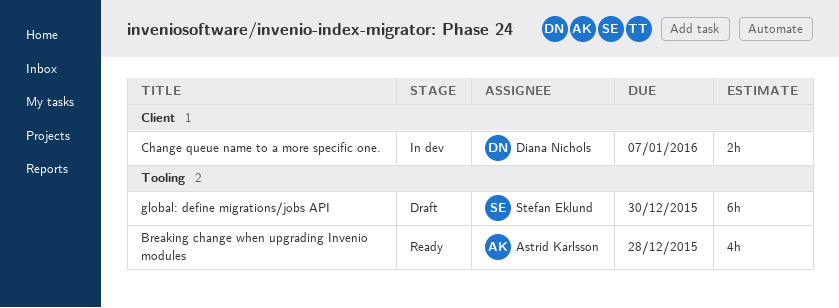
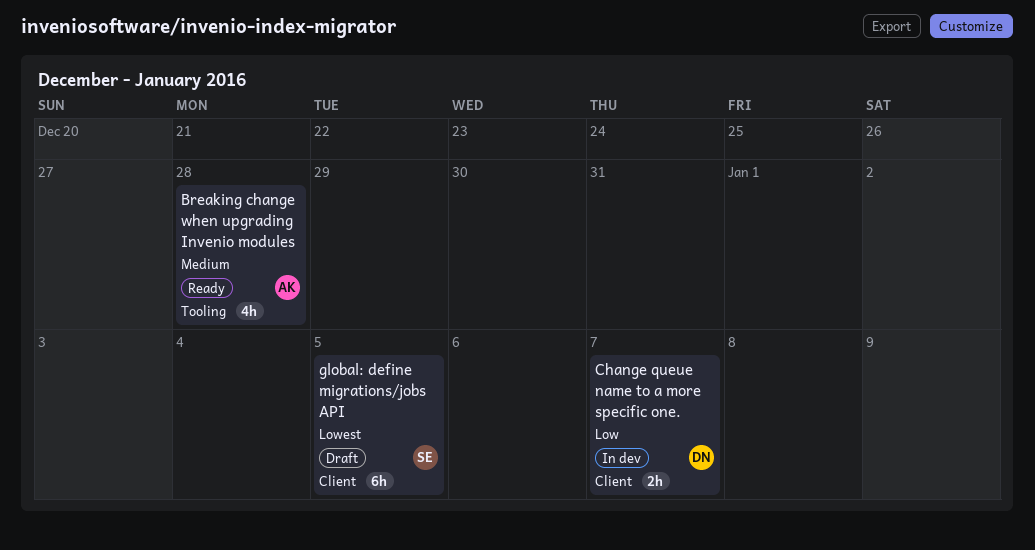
global: define migrations/jobs API, label: Tooling -> Client
global: define migrations/jobs API, due: Dec 30 -> Jan 5

